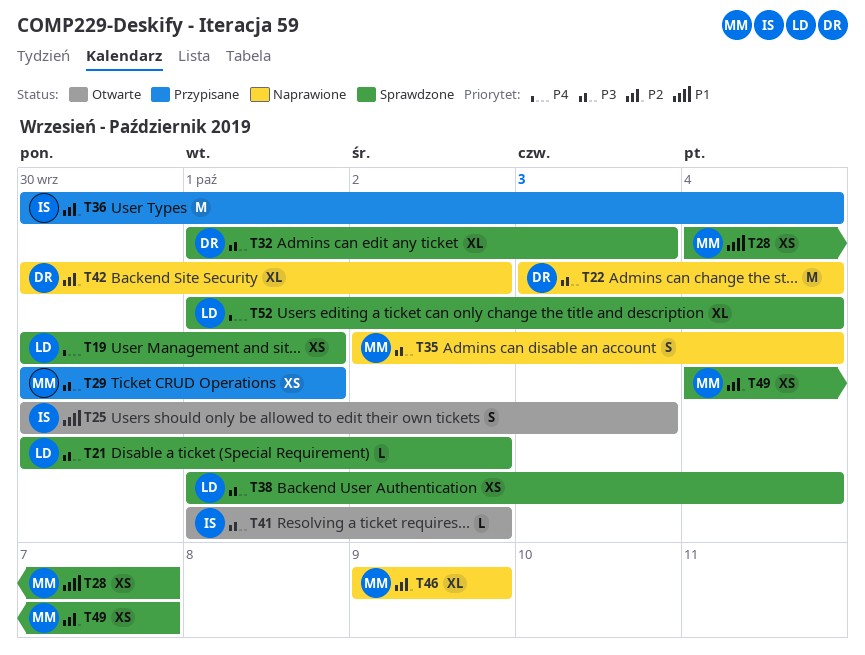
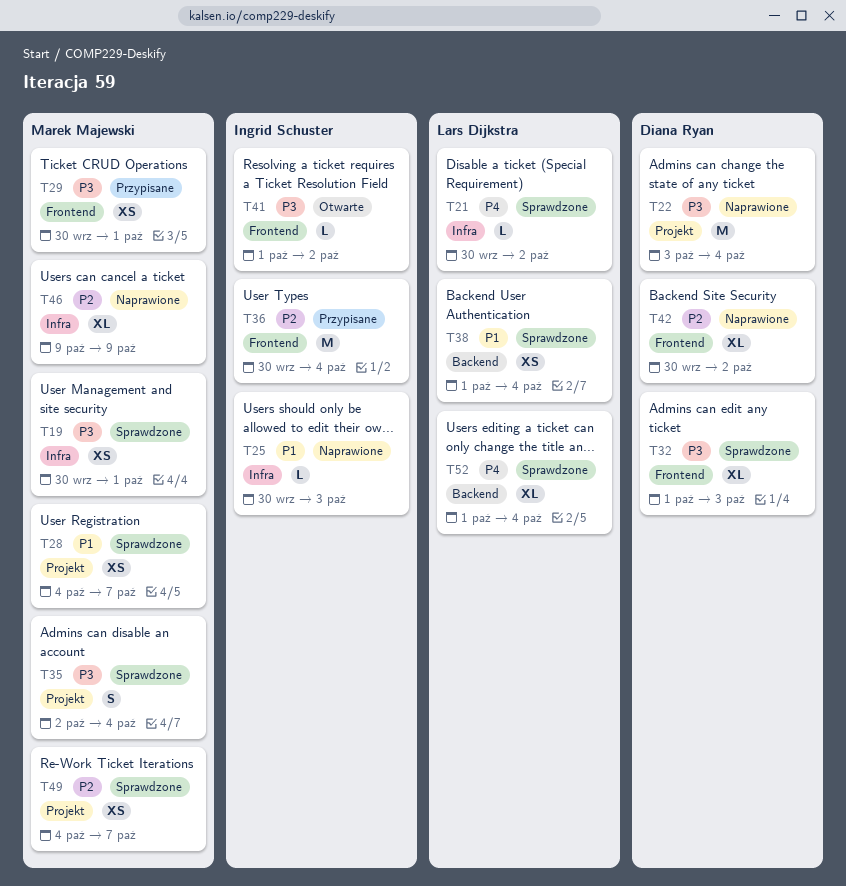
T19, owner: Lars Dijkstra -> Marek Majewski
T19, priority: P4 -> P3
T21, priority: P3 -> P4
T25, status: Otwarte -> Naprawione
T25, estimate: S -> L
T35, status: Naprawione -> Sprawdzone
T38, priority: P3 -> P1

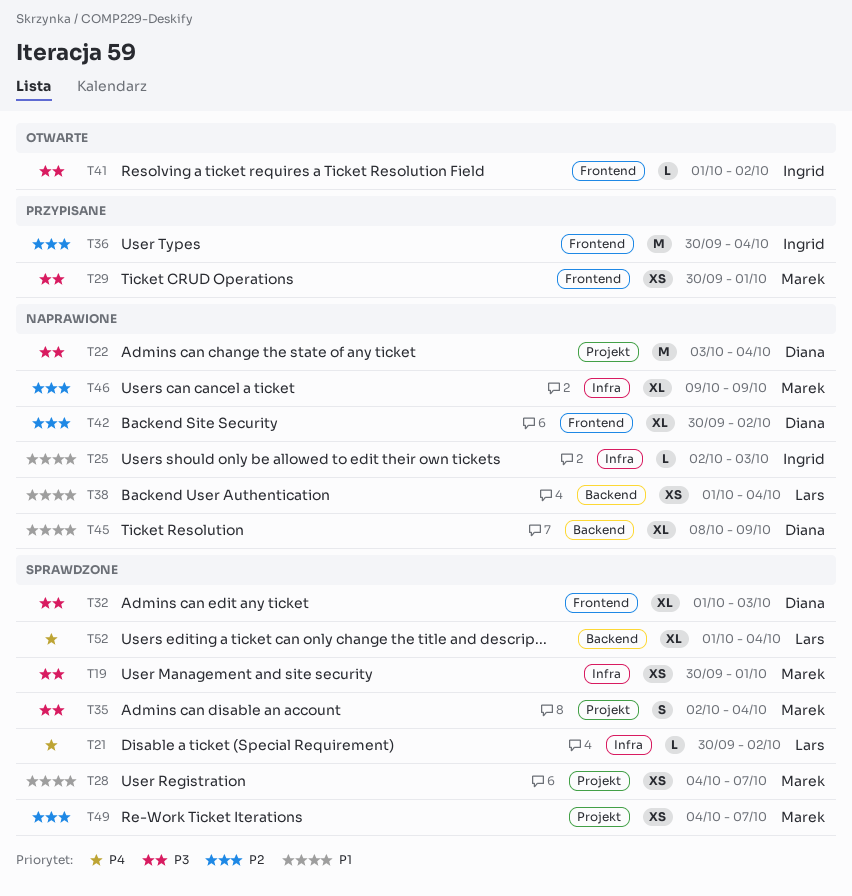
T25, start: Sep 30 -> Oct 2
T38, status: Sprawdzone -> Naprawione
T45: none -> present

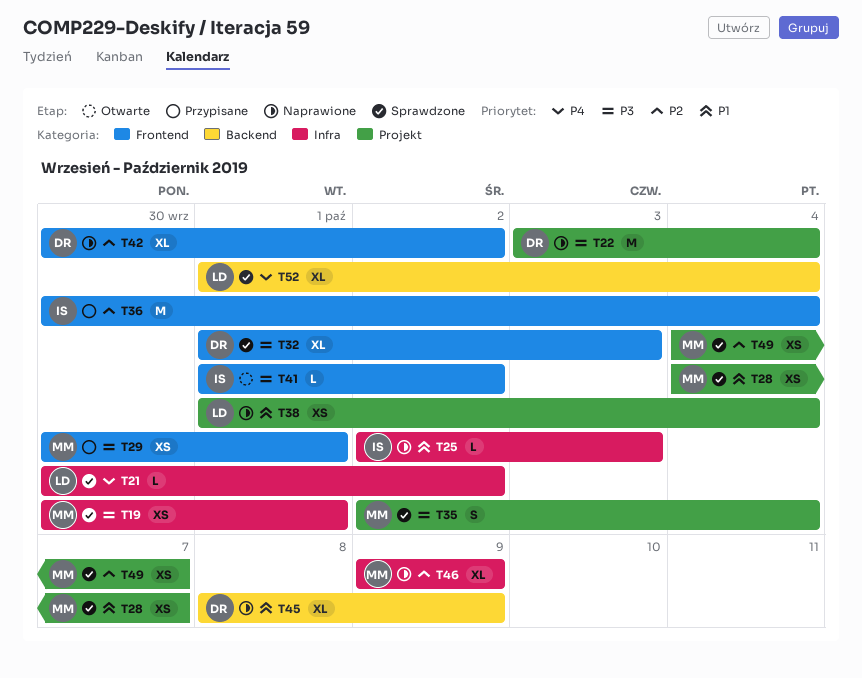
T38, label: Backend -> Projekt

